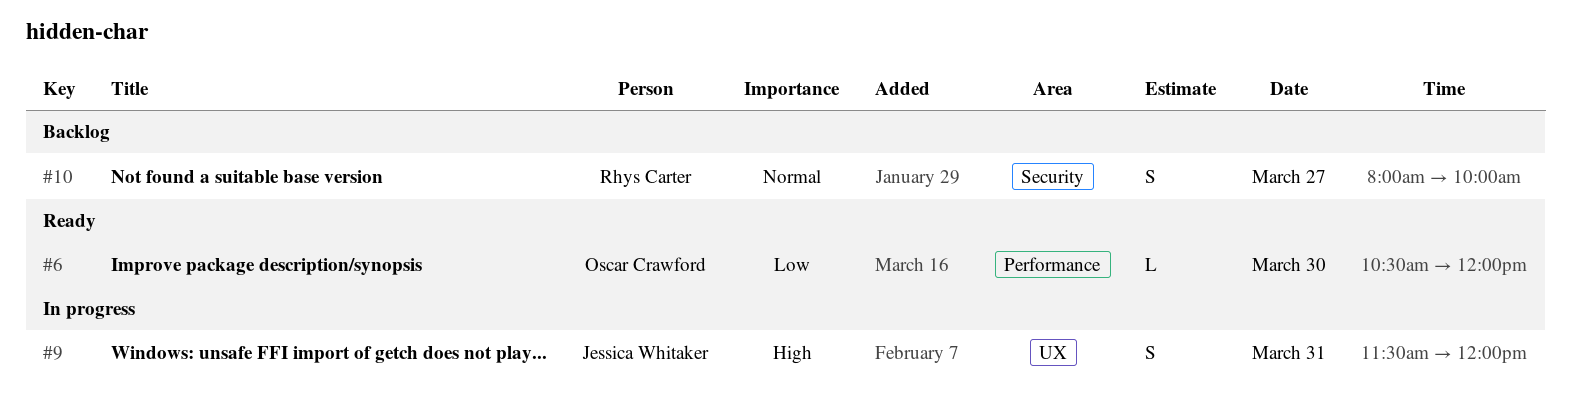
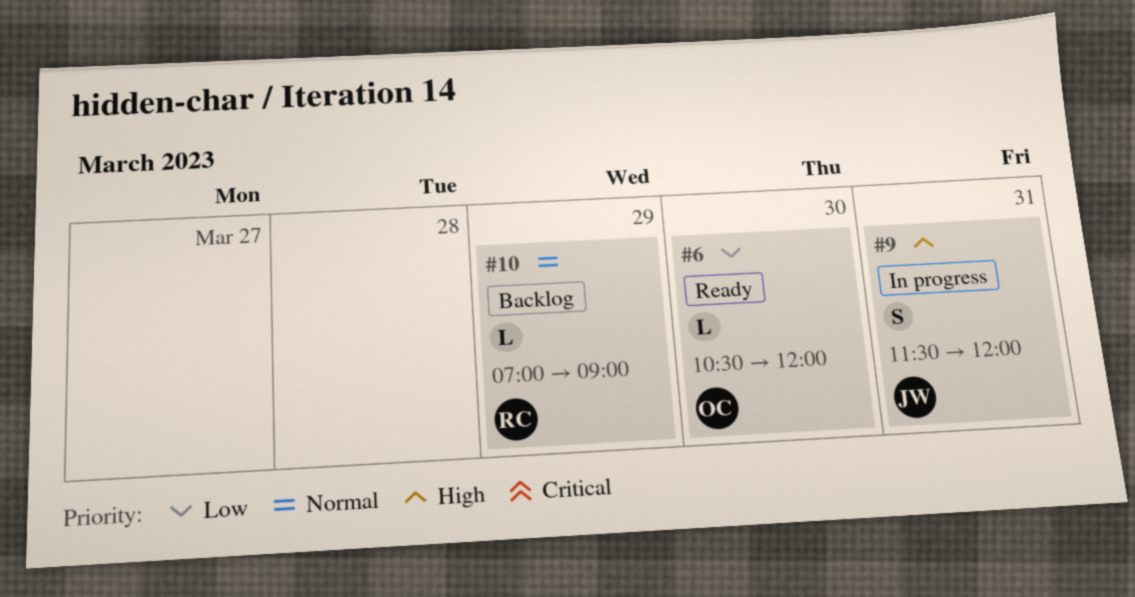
#10, estimate: S -> L
#10, day: Mar 27 -> Mar 29
#10, begins: 08:00 -> 07:00
#10, ends: 10:00 -> 09:00

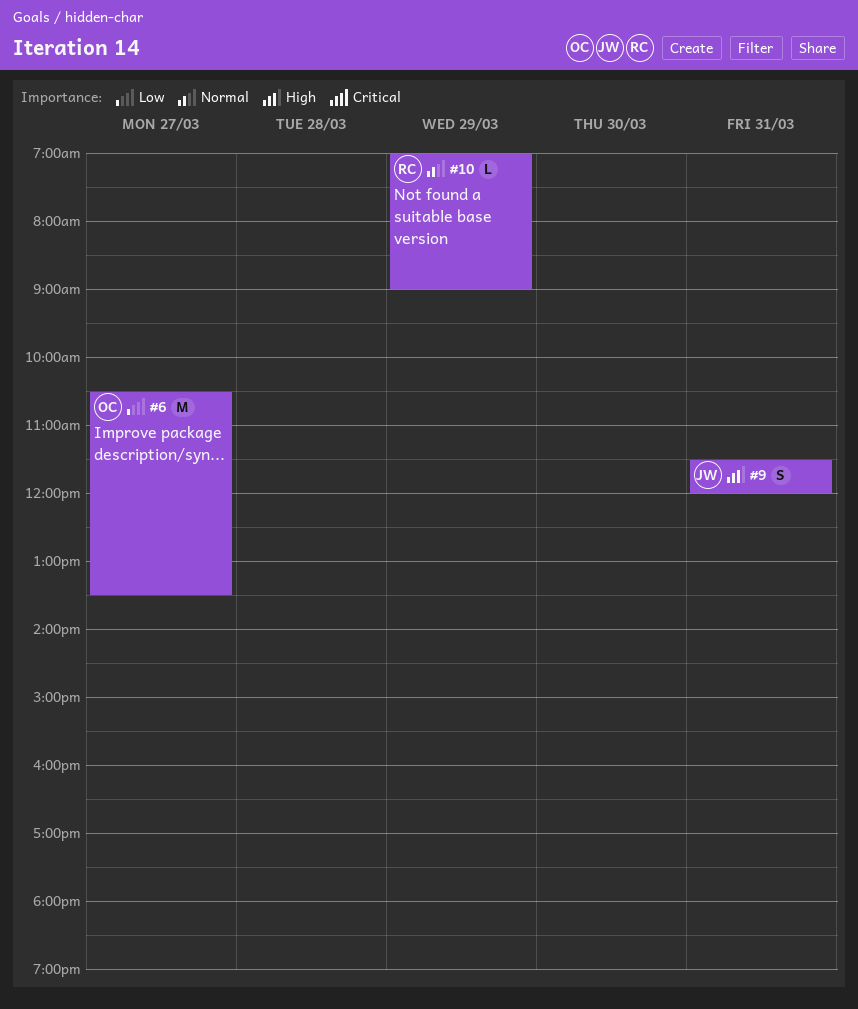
#6, estimate: L -> M
#6, day: Mar 30 -> Mar 27
#6, ends: 12:00 -> 13:30

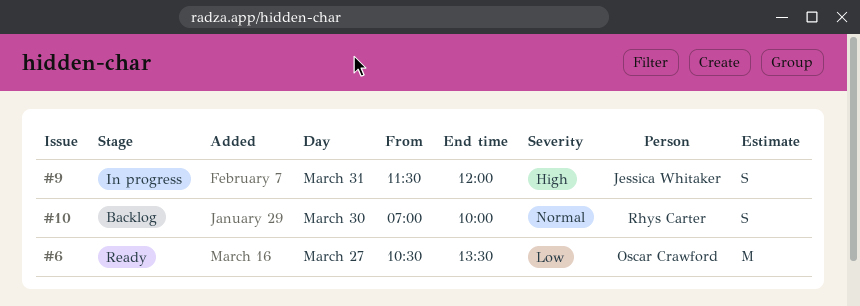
#10, estimate: L -> S
#10, day: Mar 29 -> Mar 30
#10, ends: 09:00 -> 10:00

